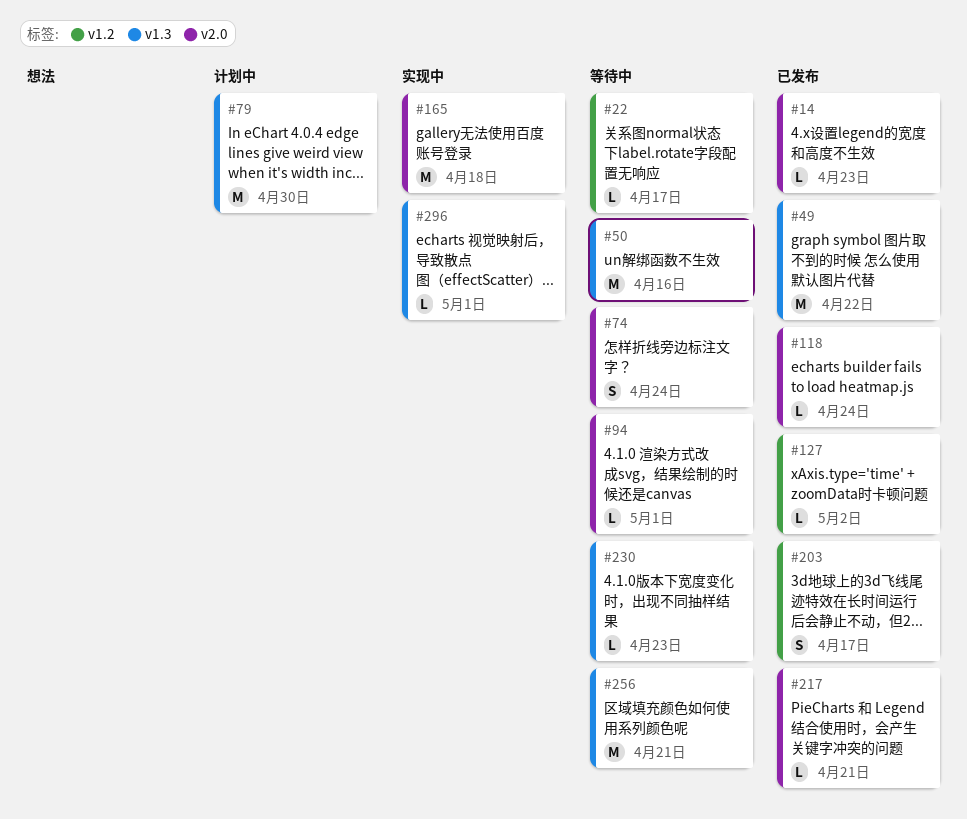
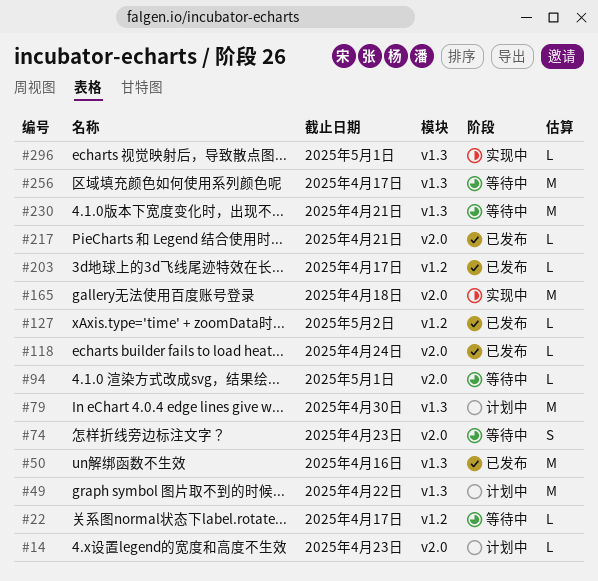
#14, status: 已发布 -> 计划中
#49, status: 已发布 -> 计划中
#50, status: 等待中 -> 已发布
#74, due: Apr 24 -> Apr 23
#203, estimate: S -> L
#230, estimate: L -> M
#230, due: Apr 23 -> Apr 21
#256, due: Apr 21 -> Apr 17

